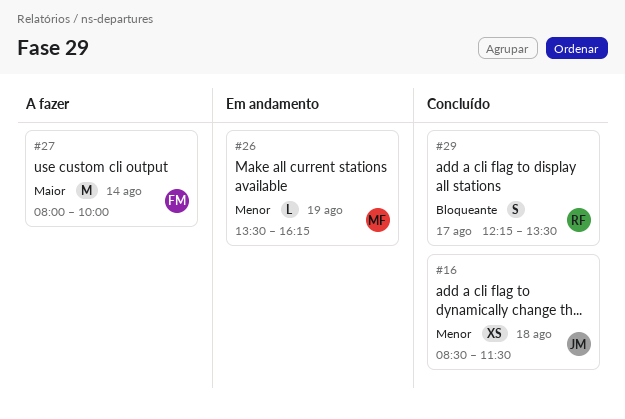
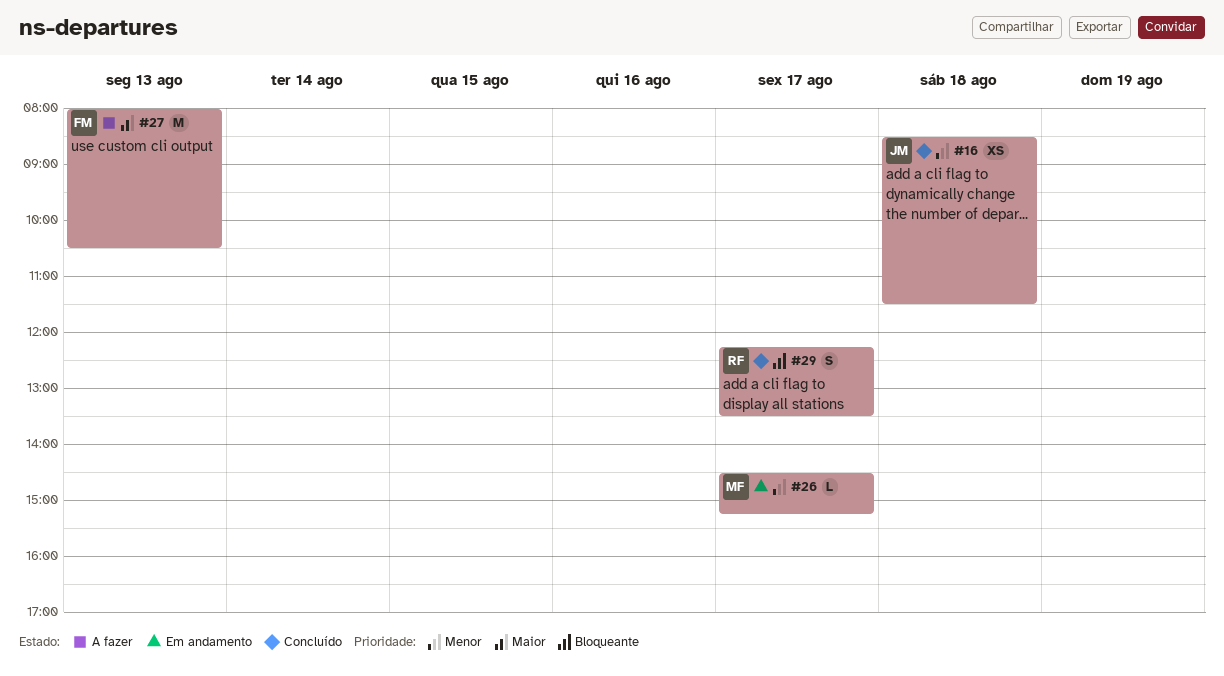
#26, day: Aug 19 -> Aug 17
#26, begins: 13:30 -> 14:30
#26, ends: 16:15 -> 15:15
#27, day: Aug 14 -> Aug 13
#27, ends: 10:00 -> 10:30

